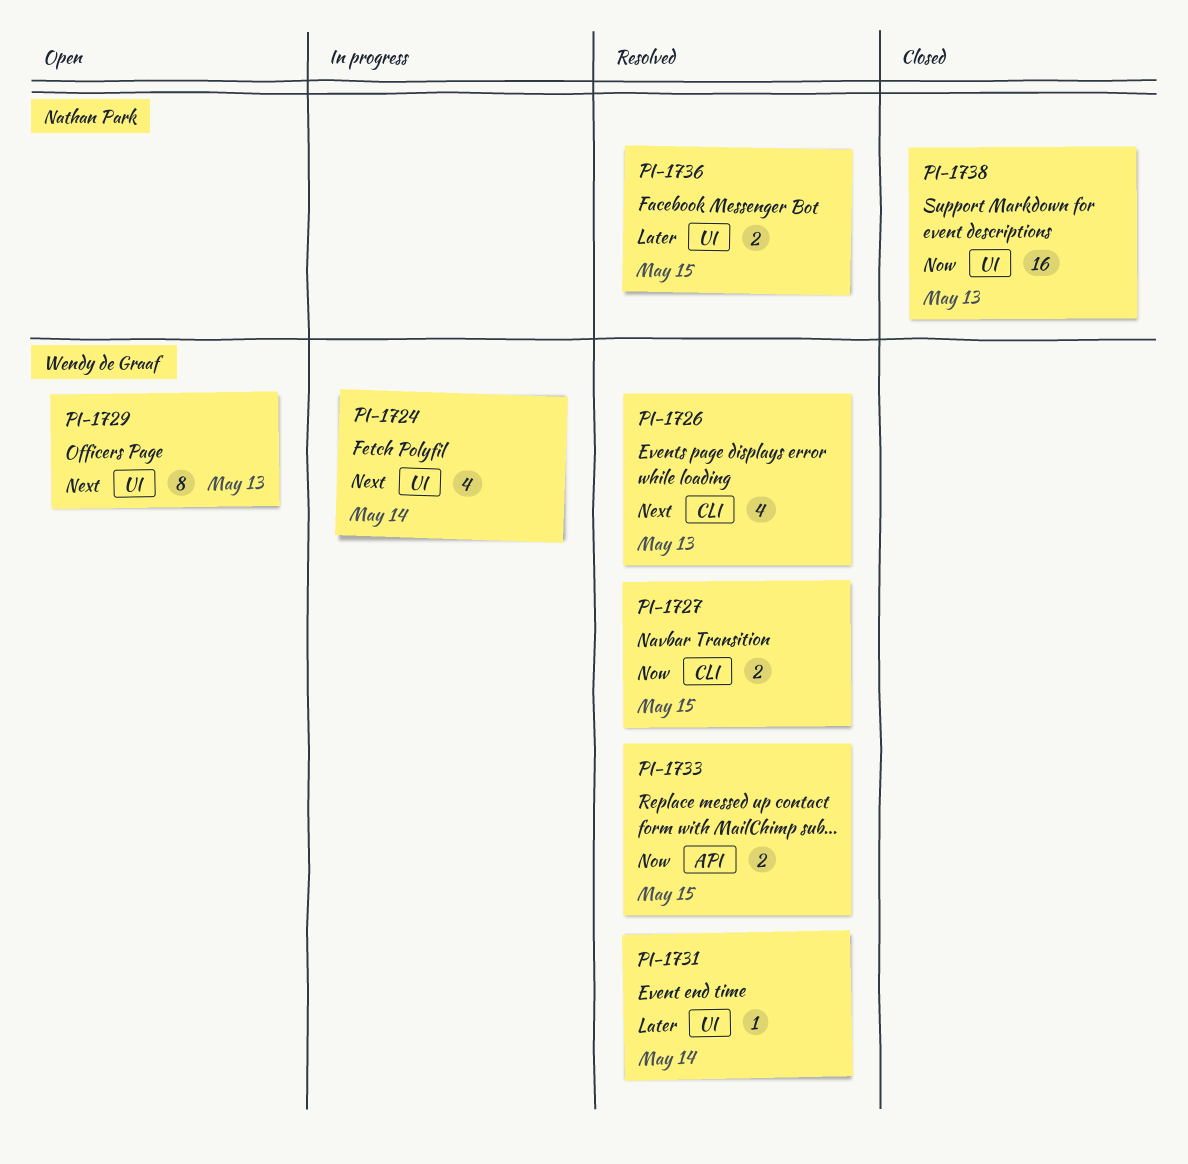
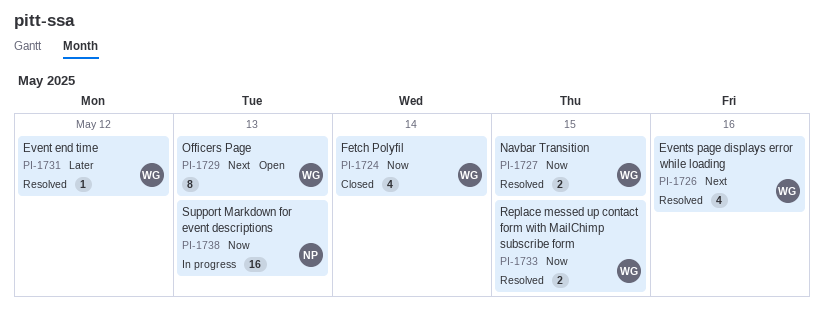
PI-1724, status: In progress -> Closed
PI-1724, priority: Next -> Now
PI-1726, due: May 13 -> May 16
PI-1731, due: May 14 -> May 12
PI-1736: present -> none
PI-1738, status: Closed -> In progress

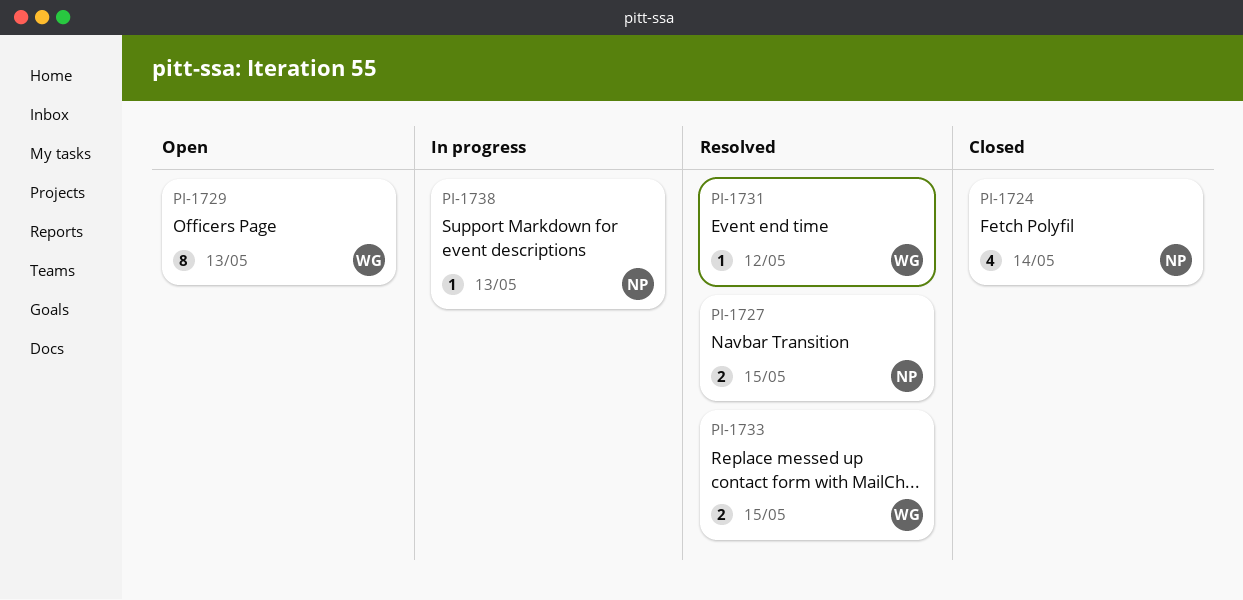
PI-1724, owner: WG -> NP
PI-1726: present -> none
PI-1727, owner: WG -> NP
PI-1738, estimate: 16 -> 1

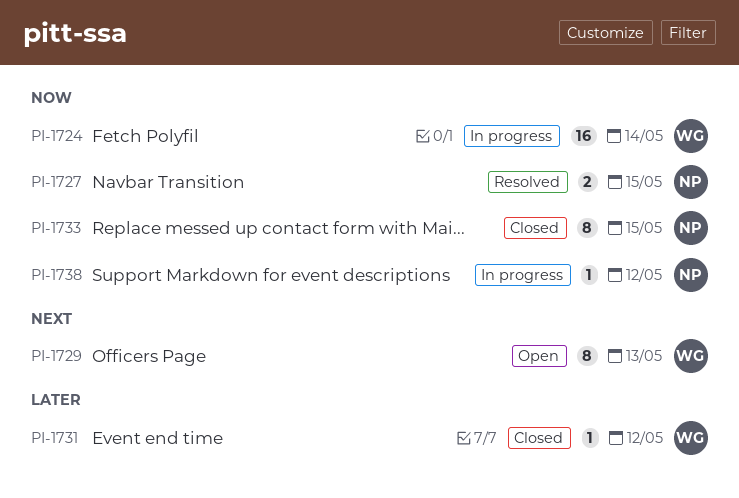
PI-1724, status: Closed -> In progress
PI-1724, owner: NP -> WG
PI-1724, estimate: 4 -> 16
PI-1731, status: Resolved -> Closed
PI-1733, status: Resolved -> Closed
PI-1733, owner: WG -> NP
PI-1733, estimate: 2 -> 8
PI-1738, due: May 13 -> May 12

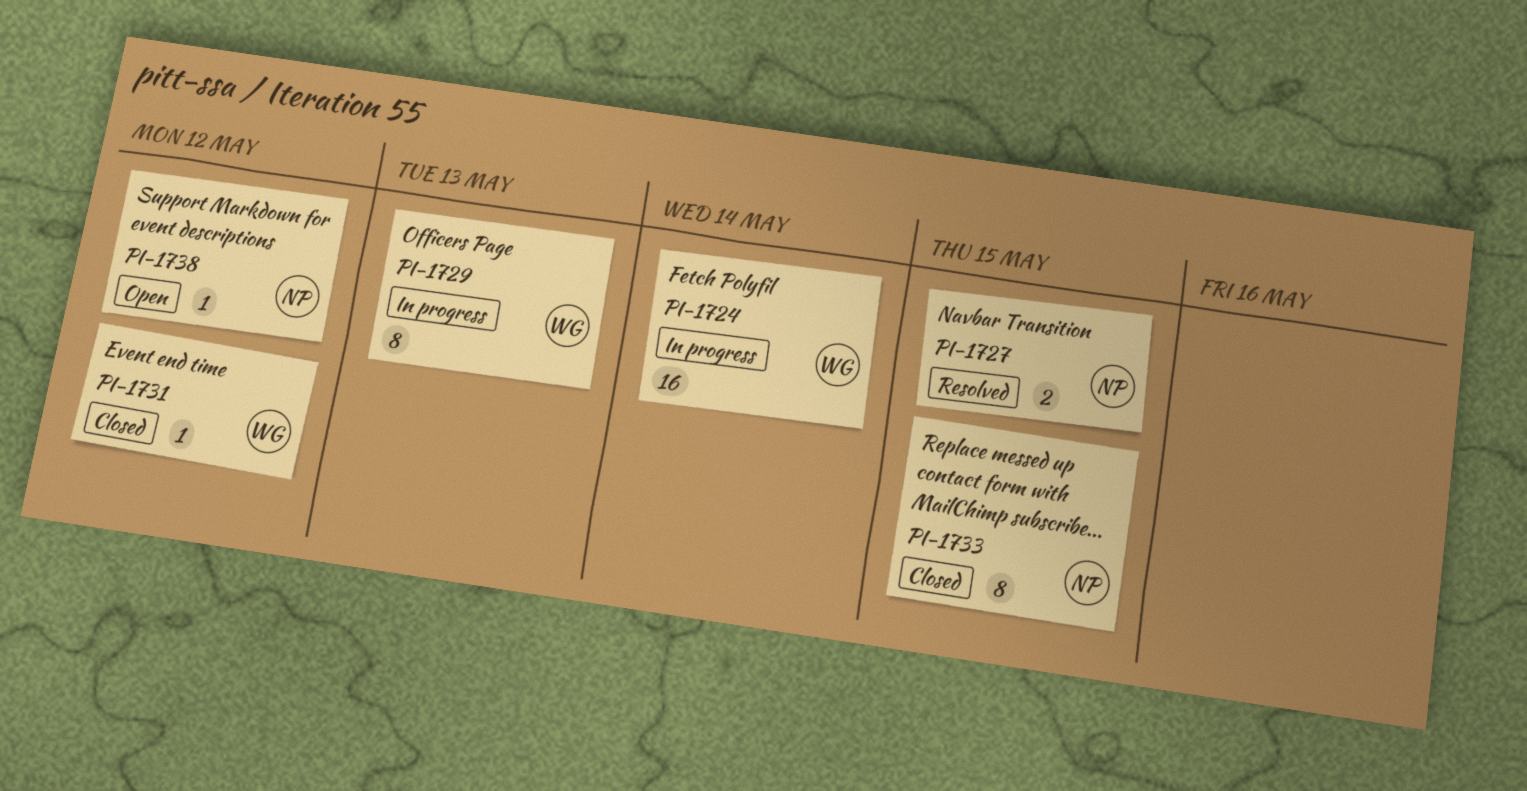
PI-1729, status: Open -> In progress
PI-1738, status: In progress -> Open

